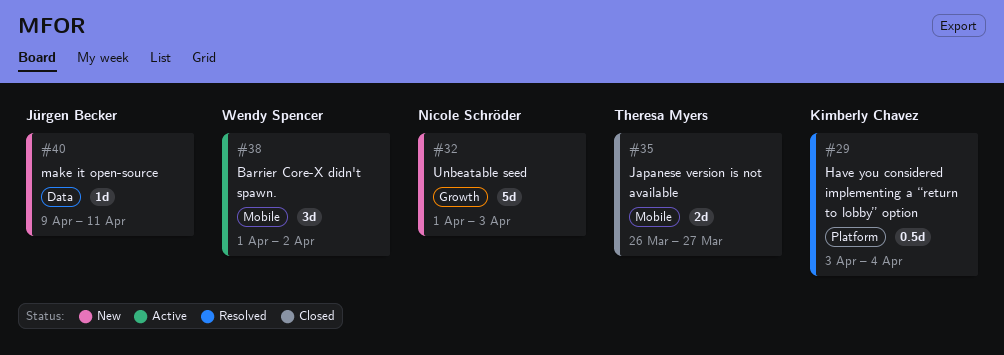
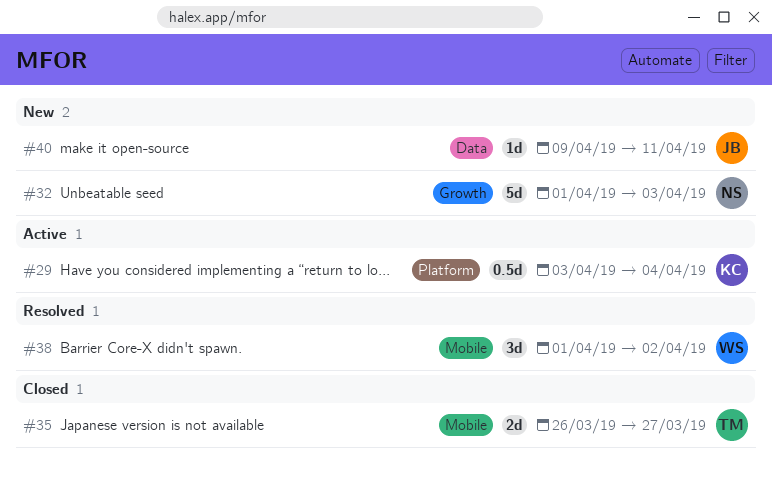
#29, status: Resolved -> Active
#38, status: Active -> Resolved

